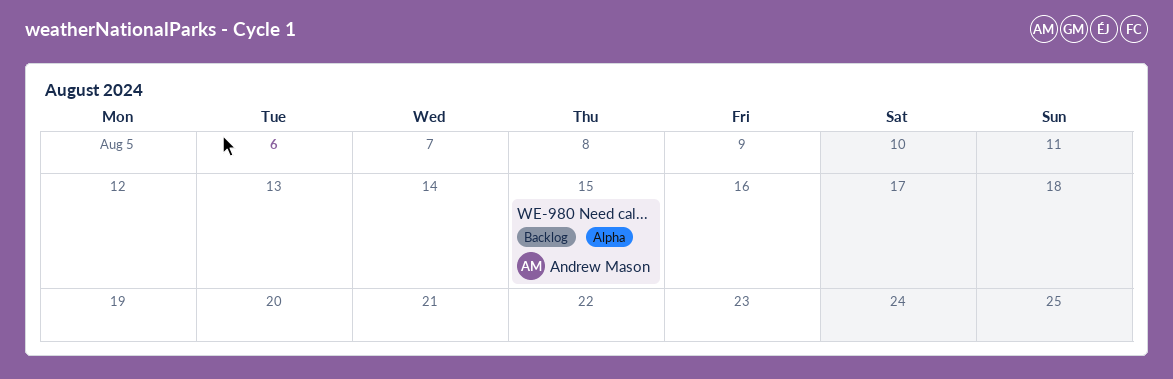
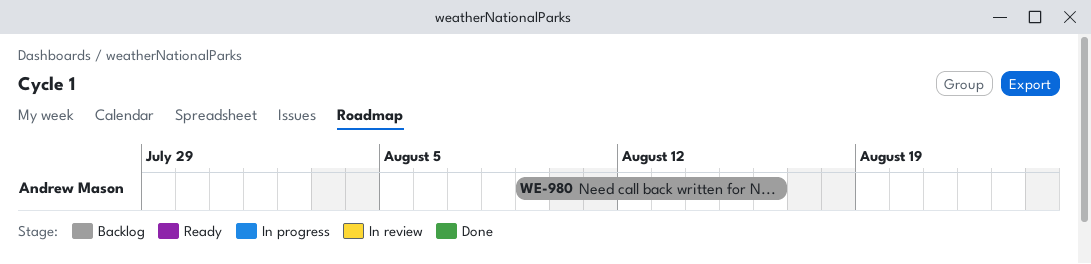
WE-980, due: Aug 15 -> Aug 16

